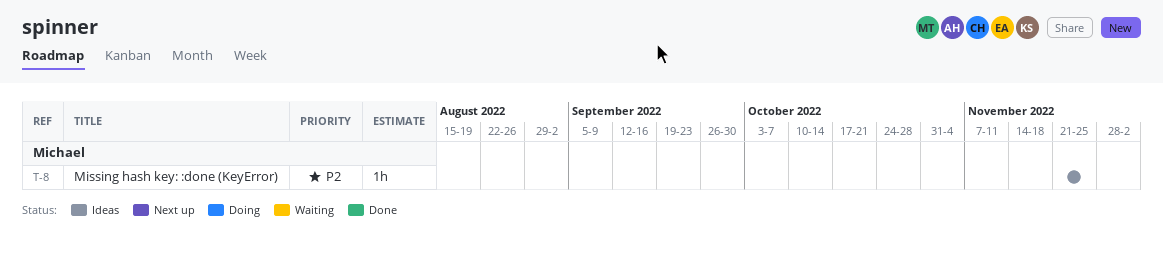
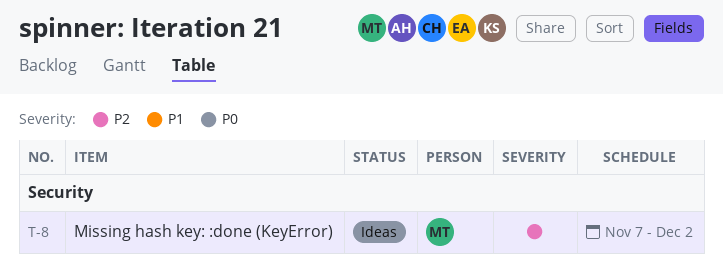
T-8, start: Nov 21 -> Nov 7
T-8, due: Nov 25 -> Dec 2

